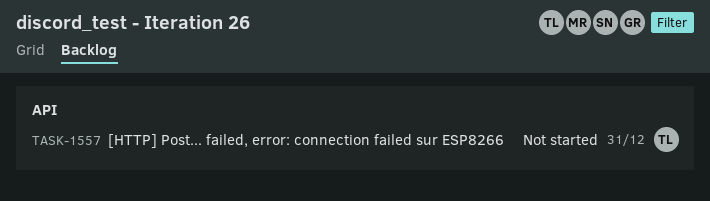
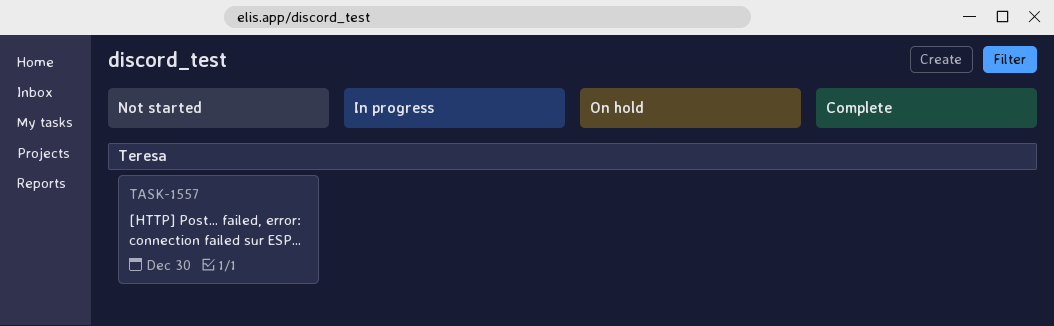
TASK-1557, due: Dec 31 -> Dec 30

